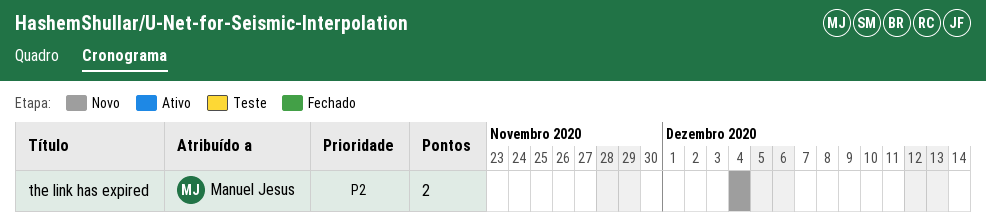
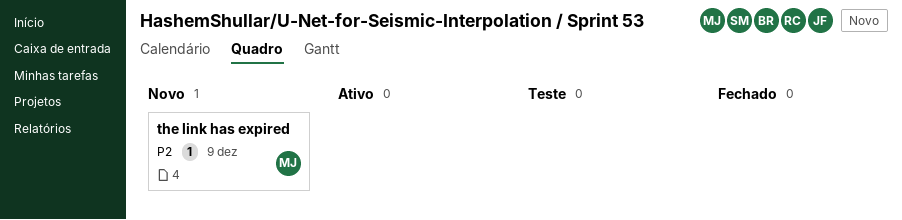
the link has expired, estimate: 2 -> 1
the link has expired, due: Dec 4 -> Dec 9

